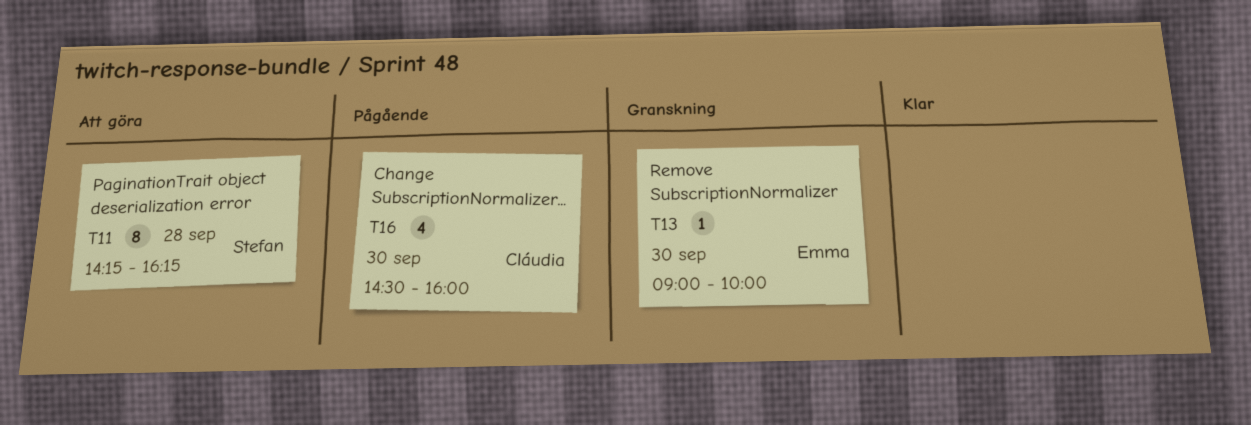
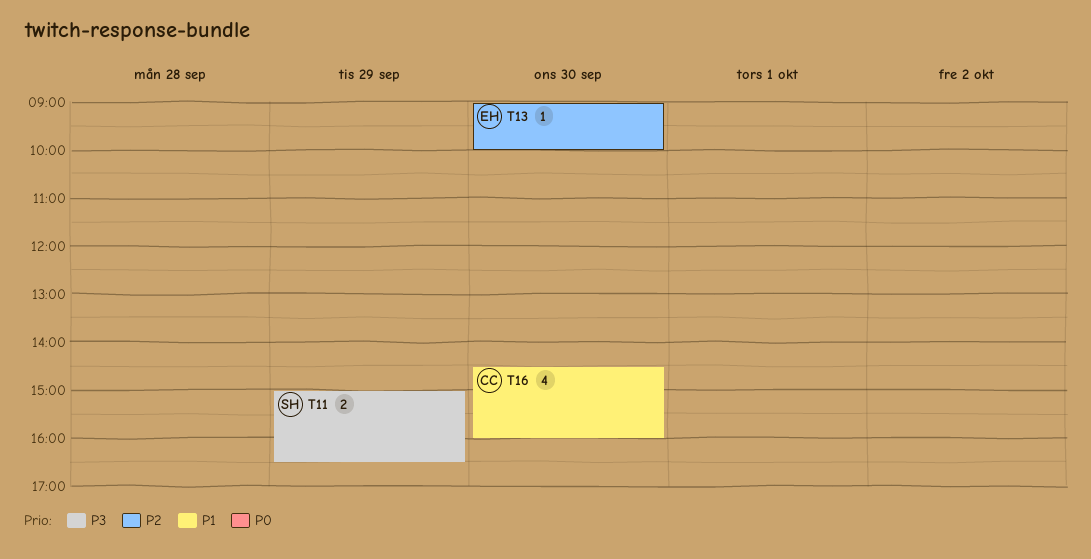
T11, estimate: 8 -> 2
T11, day: Sep 28 -> Sep 29
T11, begins: 14:15 -> 15:00
T11, ends: 16:15 -> 16:30

